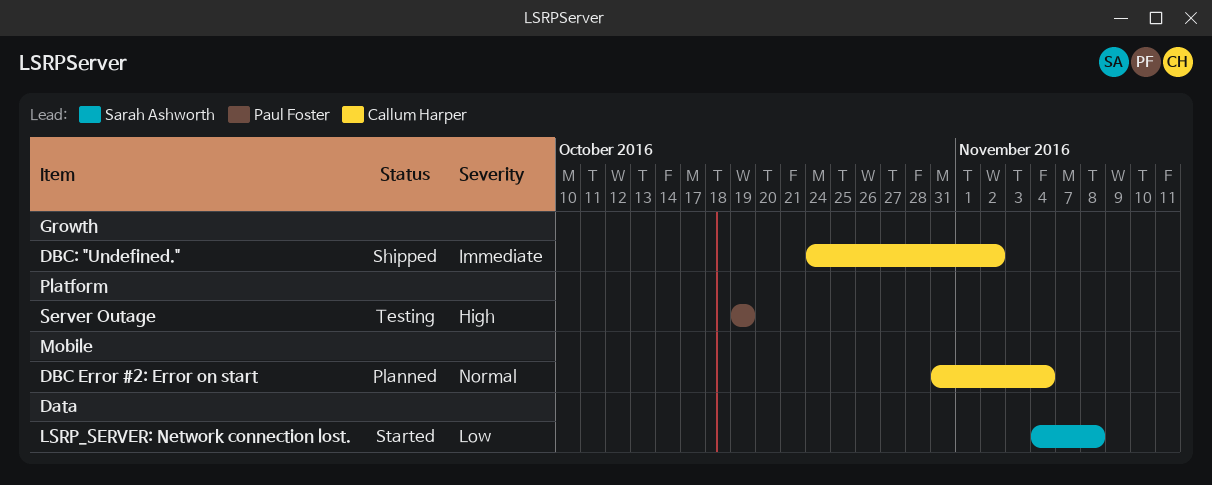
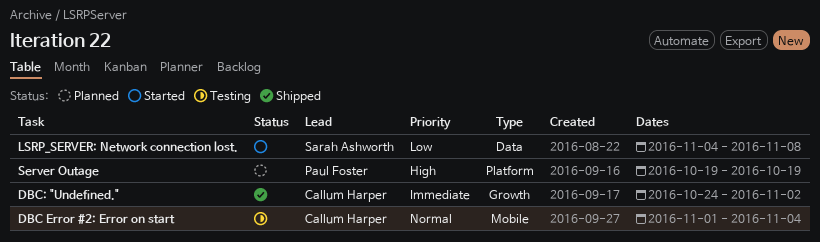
DBC Error #2: Error on start, status: Planned -> Testing
DBC Error #2: Error on start, start: Oct 31 -> Nov 1
Server Outage, status: Testing -> Planned

